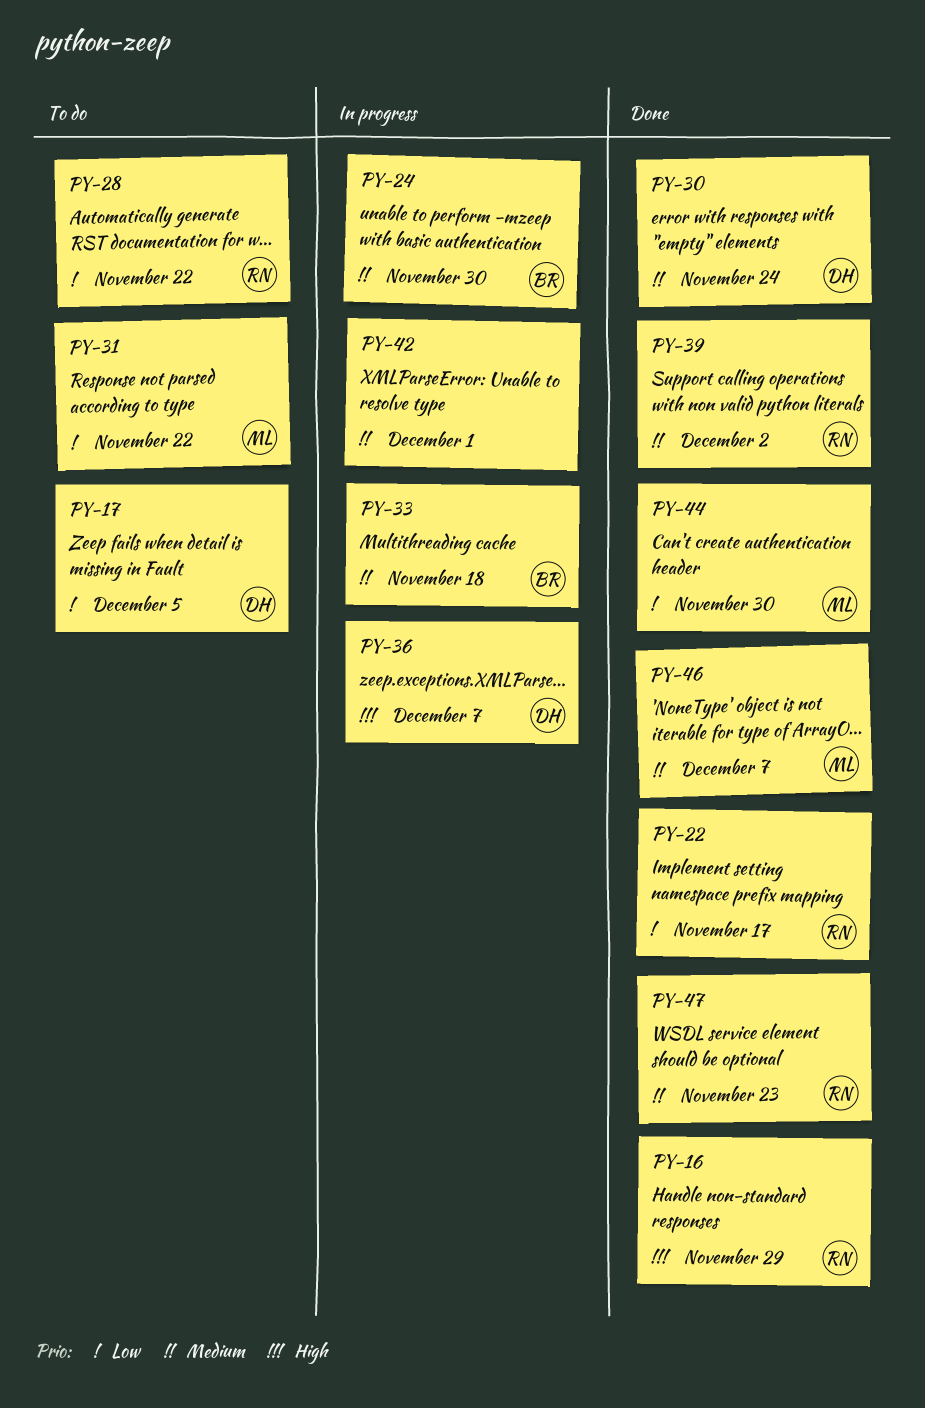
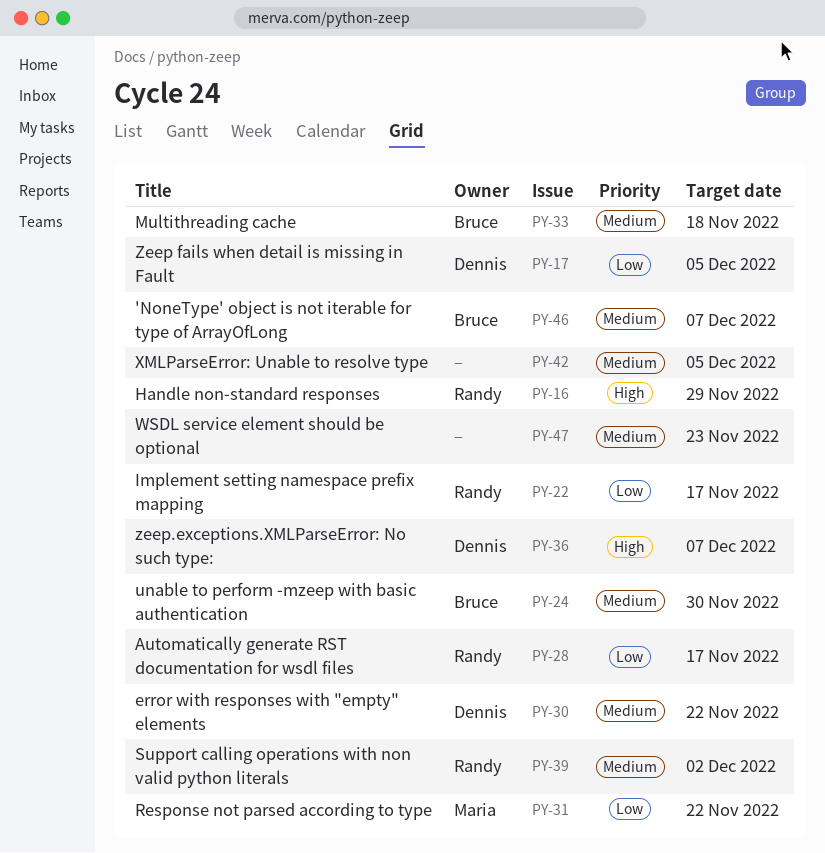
PY-28, due: Nov 22 -> Nov 17
PY-30, due: Nov 24 -> Nov 22
PY-42, due: Dec 1 -> Dec 5
PY-44: present -> none
PY-46, owner: Maria -> Bruce
PY-47, owner: Randy -> none

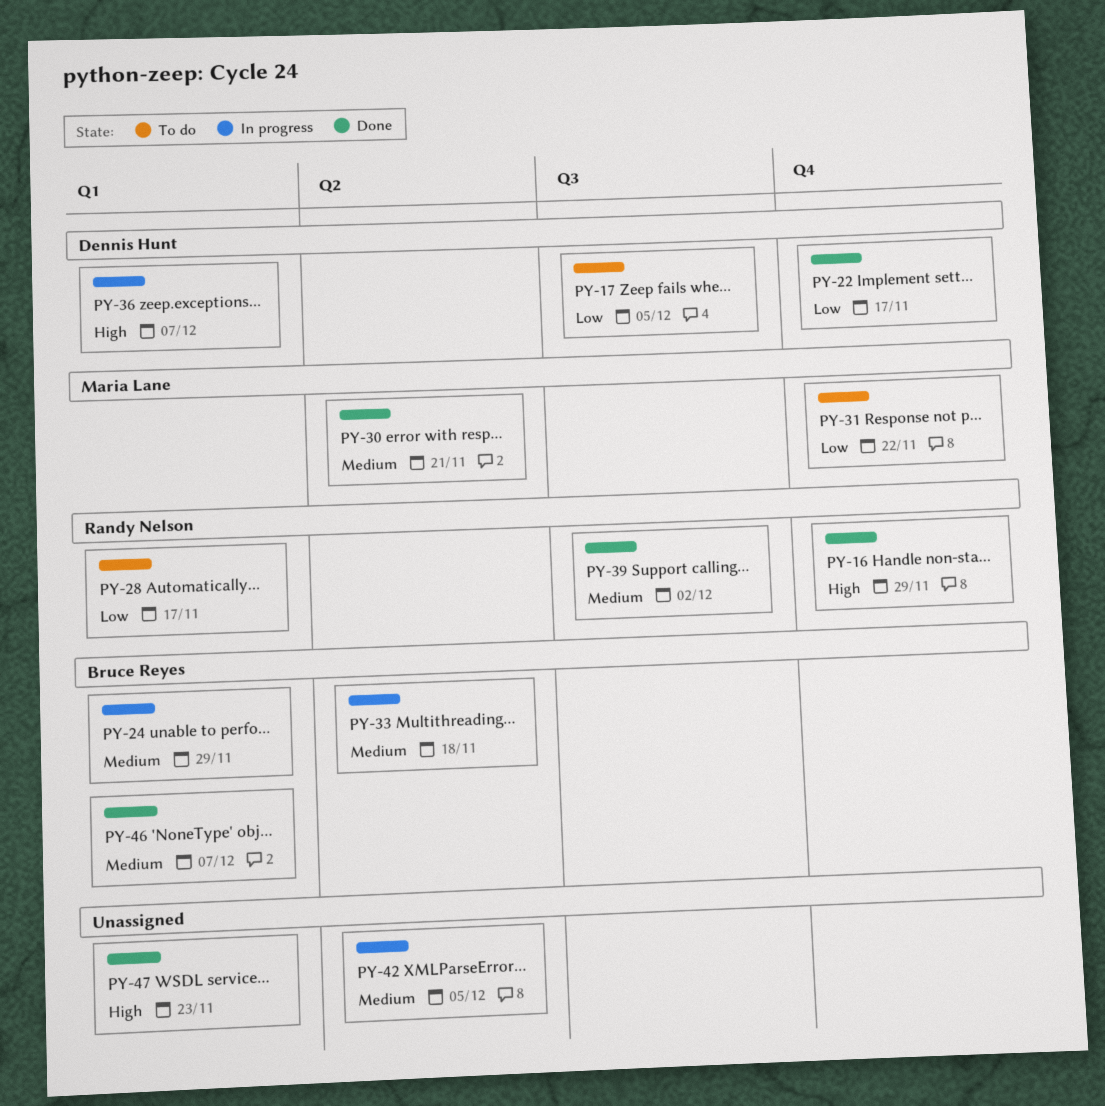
PY-22, owner: Randy Nelson -> Dennis Hunt
PY-24, due: Nov 30 -> Nov 29
PY-30, owner: Dennis Hunt -> Maria Lane
PY-30, due: Nov 22 -> Nov 21
PY-47, priority: Medium -> High

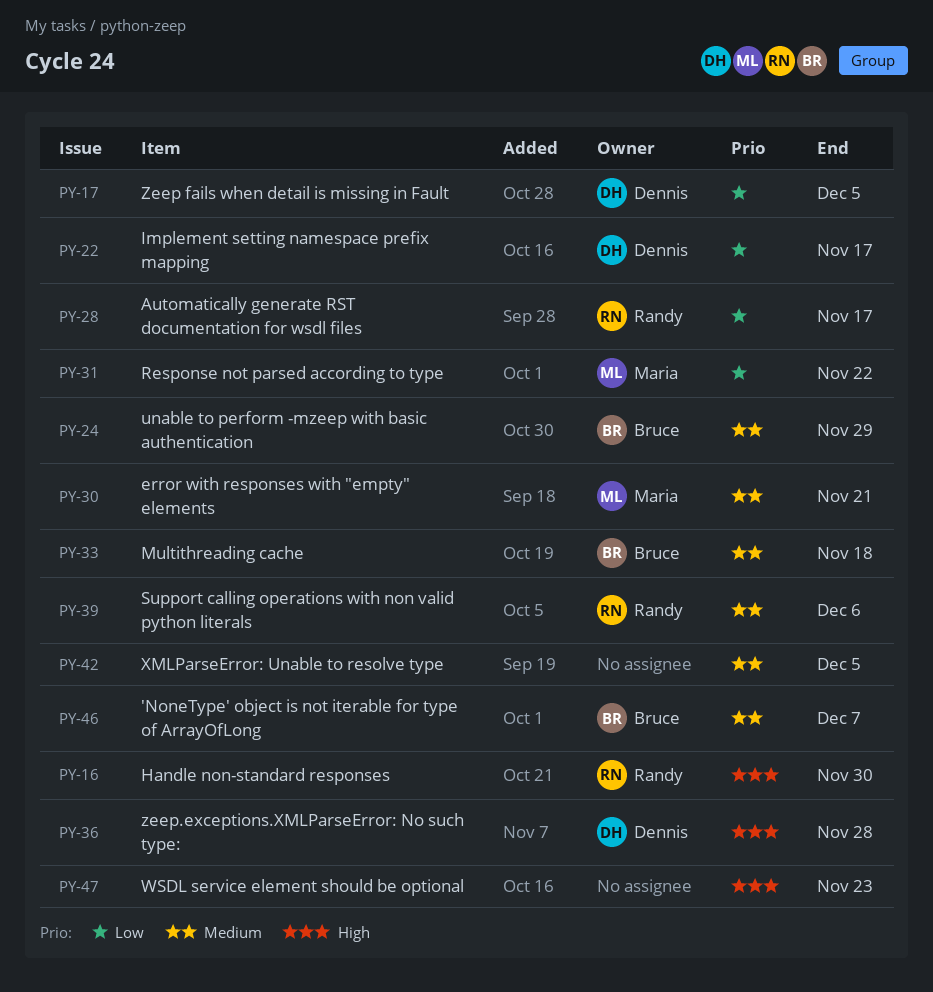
PY-16, due: Nov 29 -> Nov 30
PY-36, due: Dec 7 -> Nov 28
PY-39, due: Dec 2 -> Dec 6

